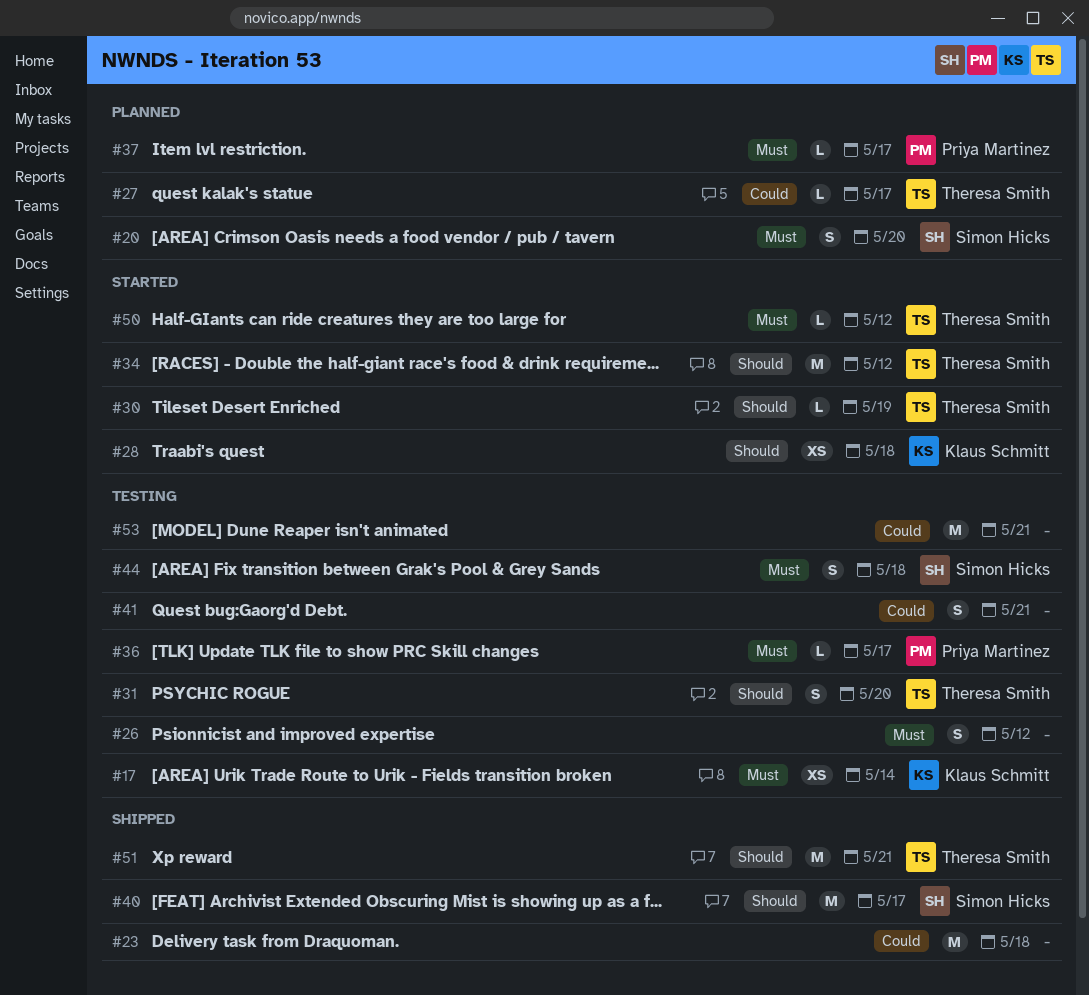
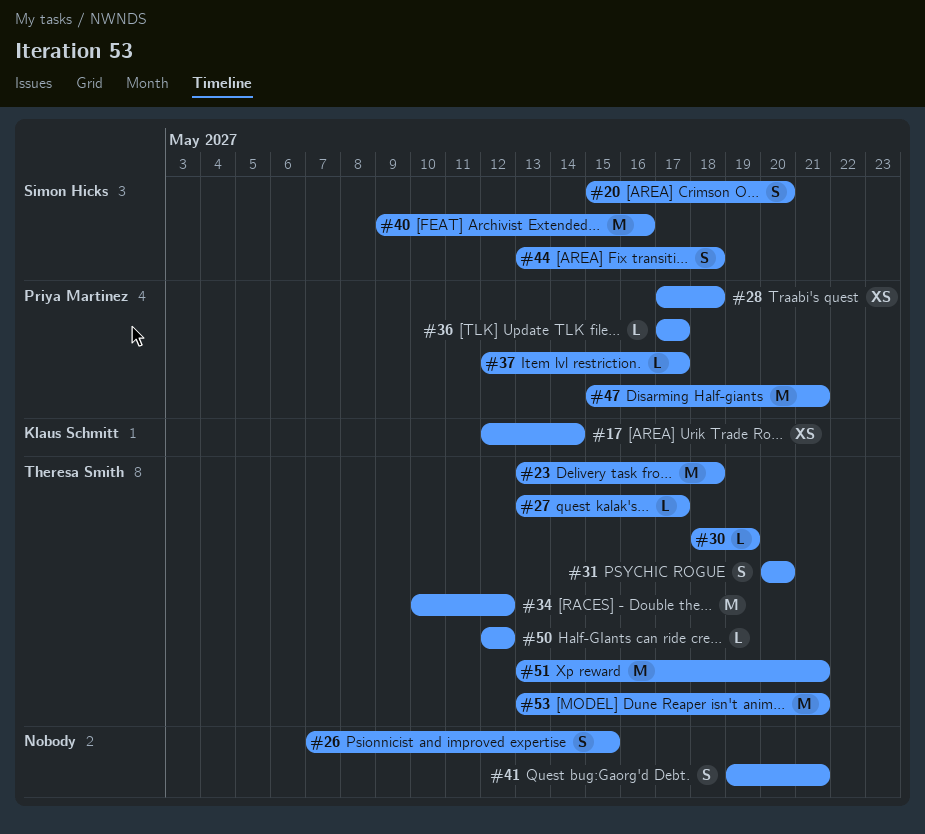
#23, owner: none -> Theresa Smith
#26, due: May 12 -> May 15
#28, owner: Klaus Schmitt -> Priya Martinez
#40, due: May 17 -> May 16
#47: none -> present
#53, owner: none -> Theresa Smith

